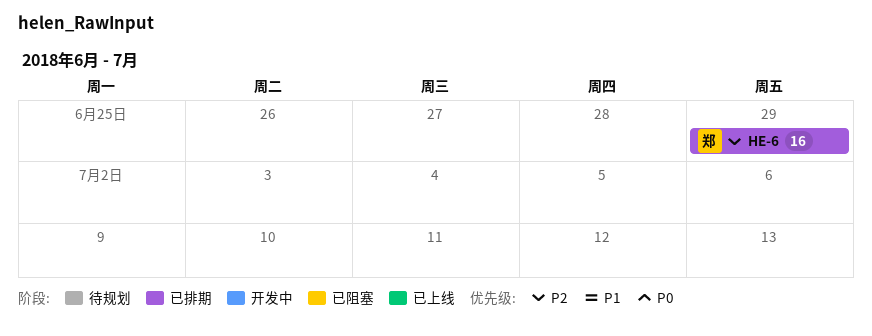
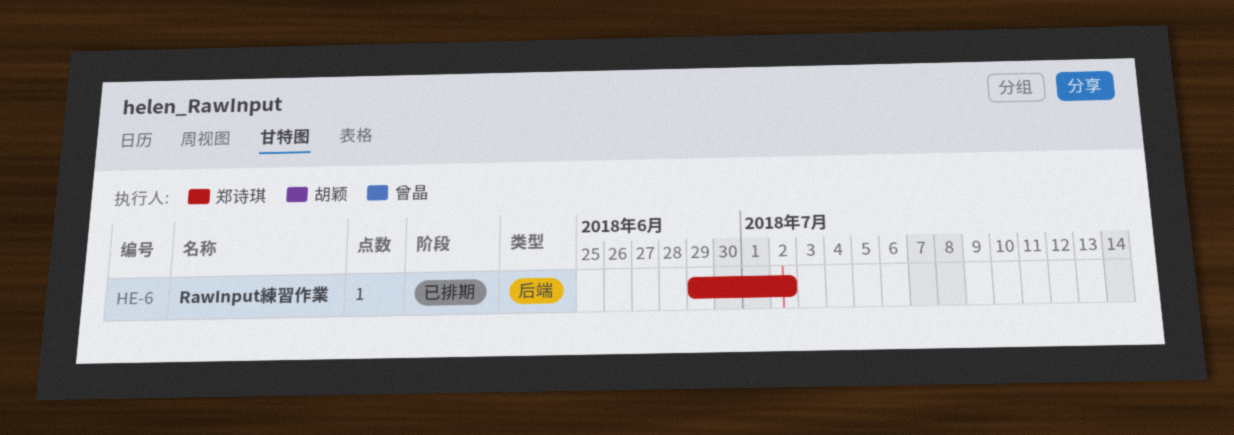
HE-6, estimate: 16 -> 1
HE-6, due: Jun 29 -> Jul 2

